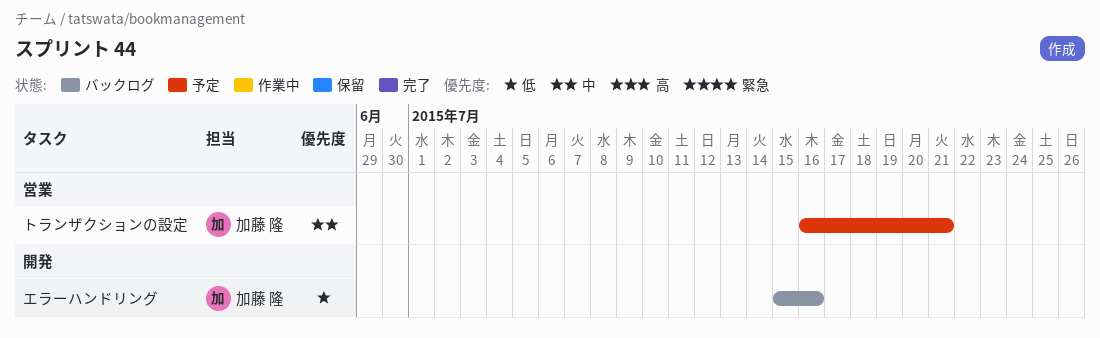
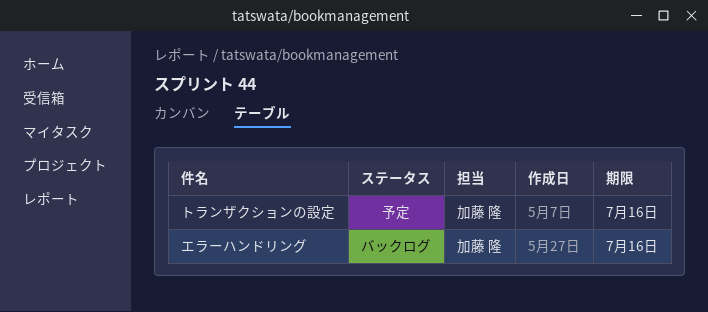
トランザクションの設定, due: Jul 21 -> Jul 16

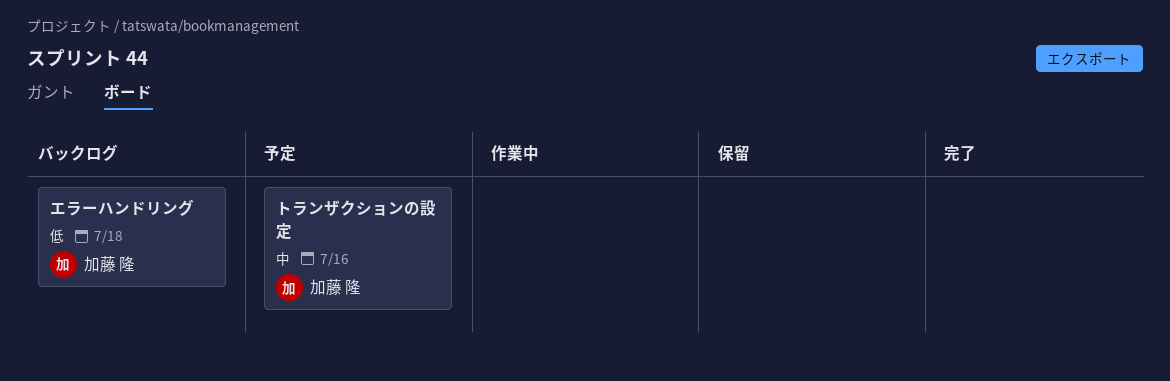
エラーハンドリング, due: Jul 16 -> Jul 18

